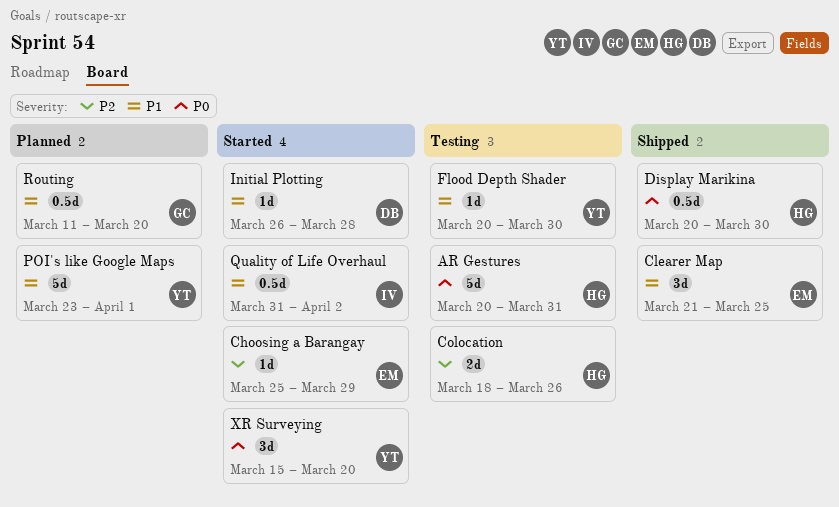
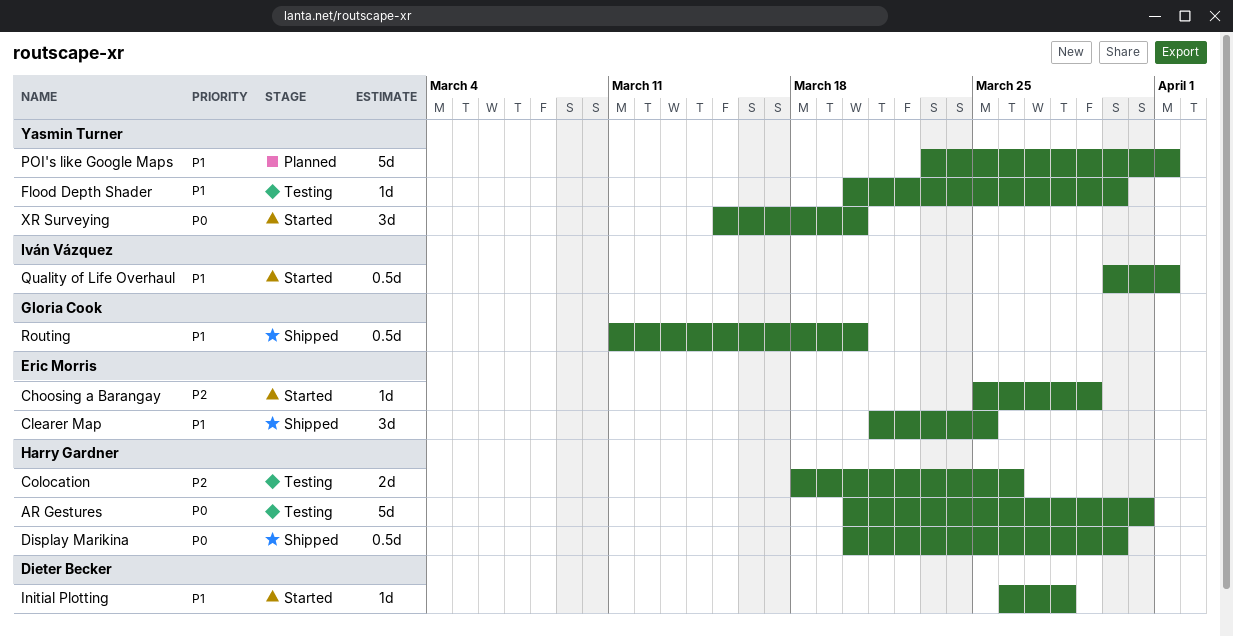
Quality of Life Overhaul, start: Mar 31 -> Mar 30
Quality of Life Overhaul, due: Apr 2 -> Apr 1
Routing, status: Planned -> Shipped

